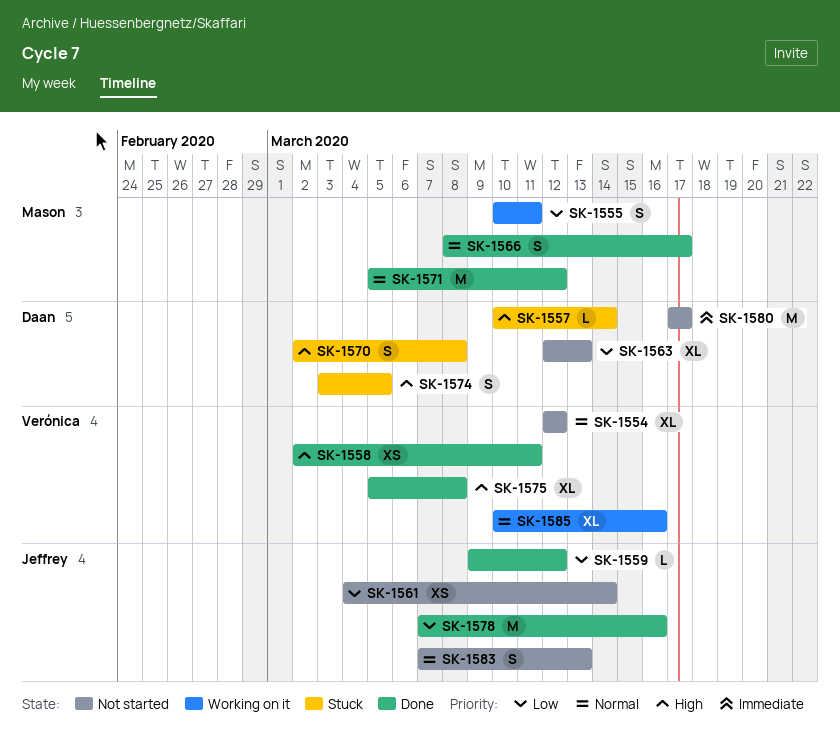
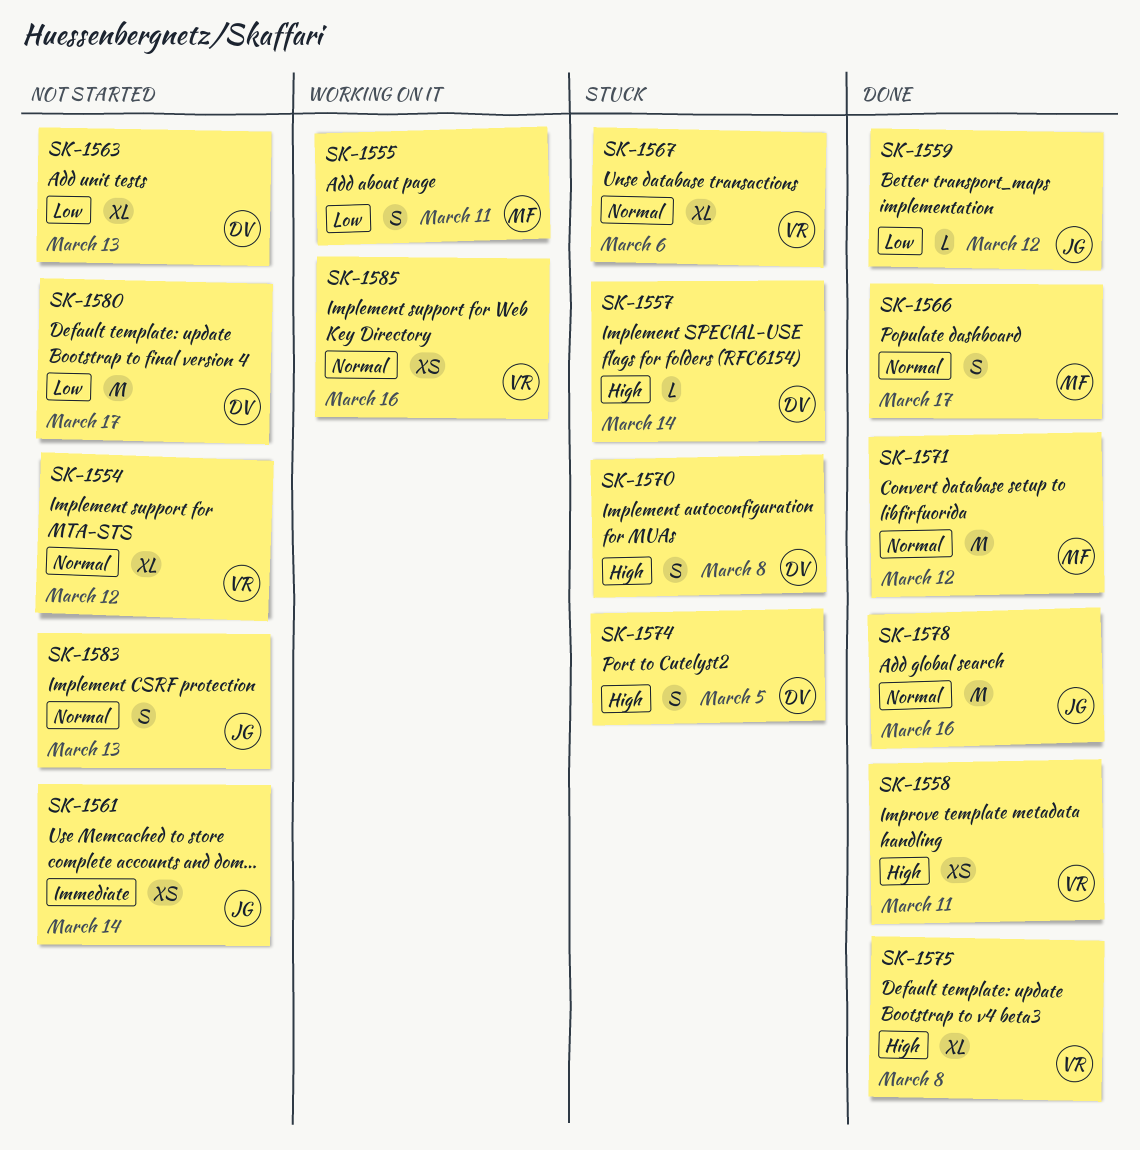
SK-1561, priority: Low -> Immediate
SK-1567: none -> present
SK-1578, priority: Low -> Normal
SK-1580, priority: Immediate -> Low
SK-1585, estimate: XL -> XS

